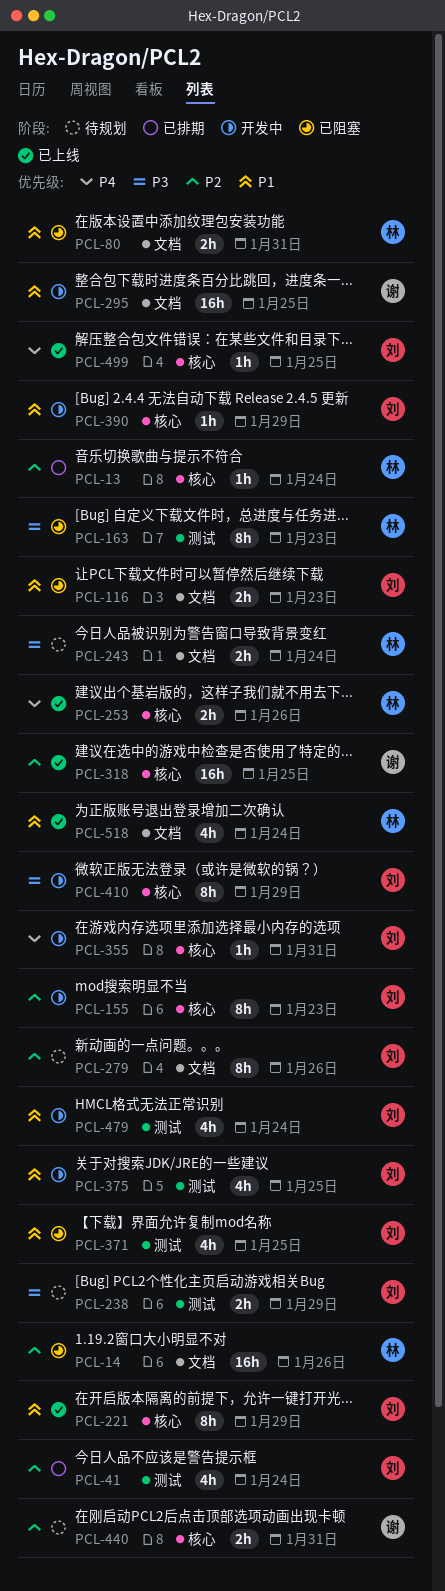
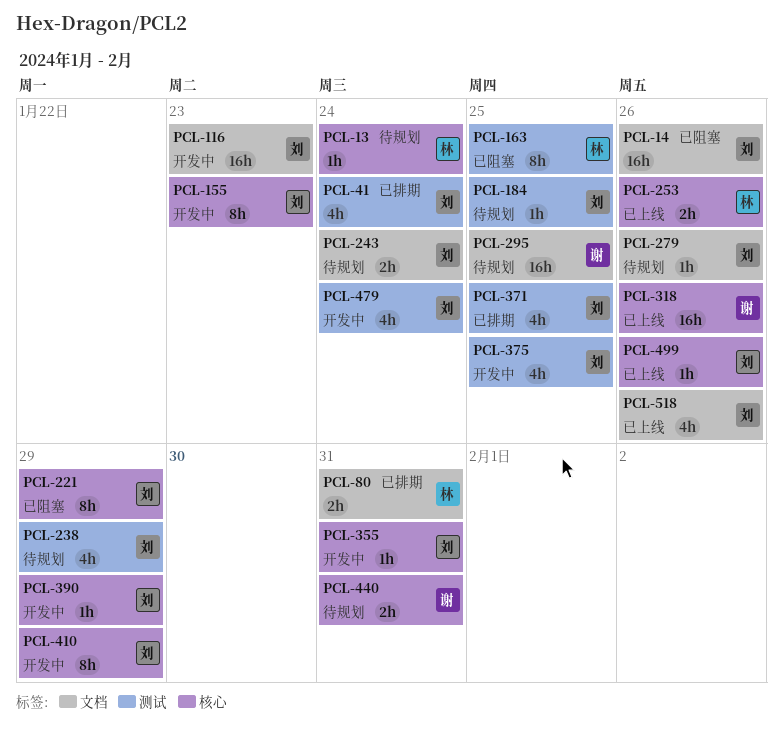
PCL-13, status: 已排期 -> 待规划
PCL-14, owner: 林 -> 刘
PCL-80, status: 已阻塞 -> 已排期
PCL-116, status: 已阻塞 -> 开发中
PCL-116, estimate: 2h -> 16h
PCL-163, due: Jan 23 -> Jan 25
PCL-184: none -> present
PCL-221, status: 已上线 -> 已阻塞
PCL-238, estimate: 2h -> 4h
PCL-243, owner: 林 -> 刘
PCL-279, estimate: 8h -> 1h
PCL-295, status: 开发中 -> 待规划
PCL-318, due: Jan 25 -> Jan 26
PCL-371, status: 已阻塞 -> 已排期
PCL-499, due: Jan 25 -> Jan 26
PCL-518, owner: 林 -> 刘
PCL-518, due: Jan 24 -> Jan 26

